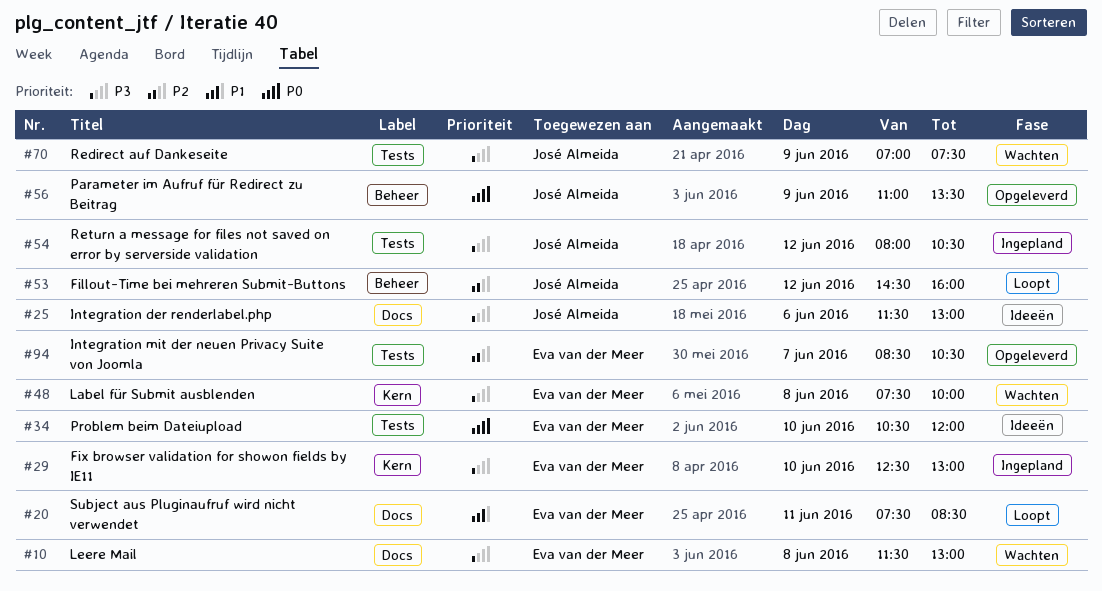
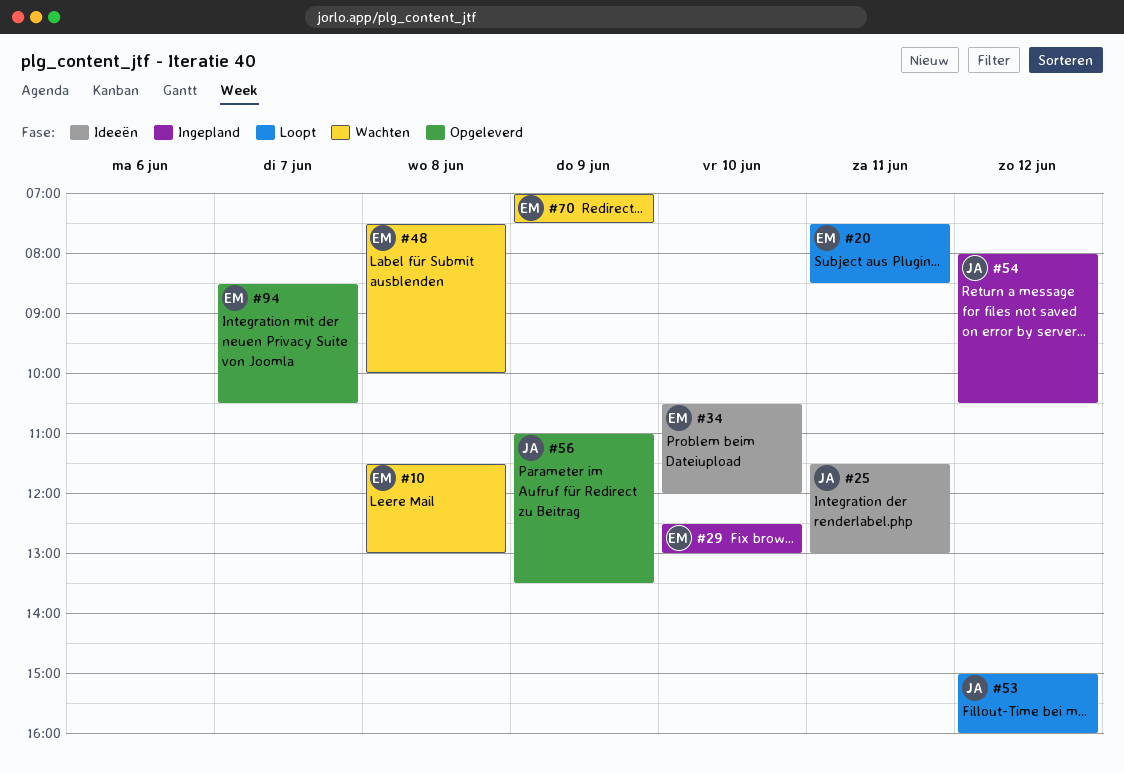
#25, day: Jun 6 -> Jun 11
#53, begins: 14:30 -> 15:00
#70, owner: José Almeida -> Eva van der Meer

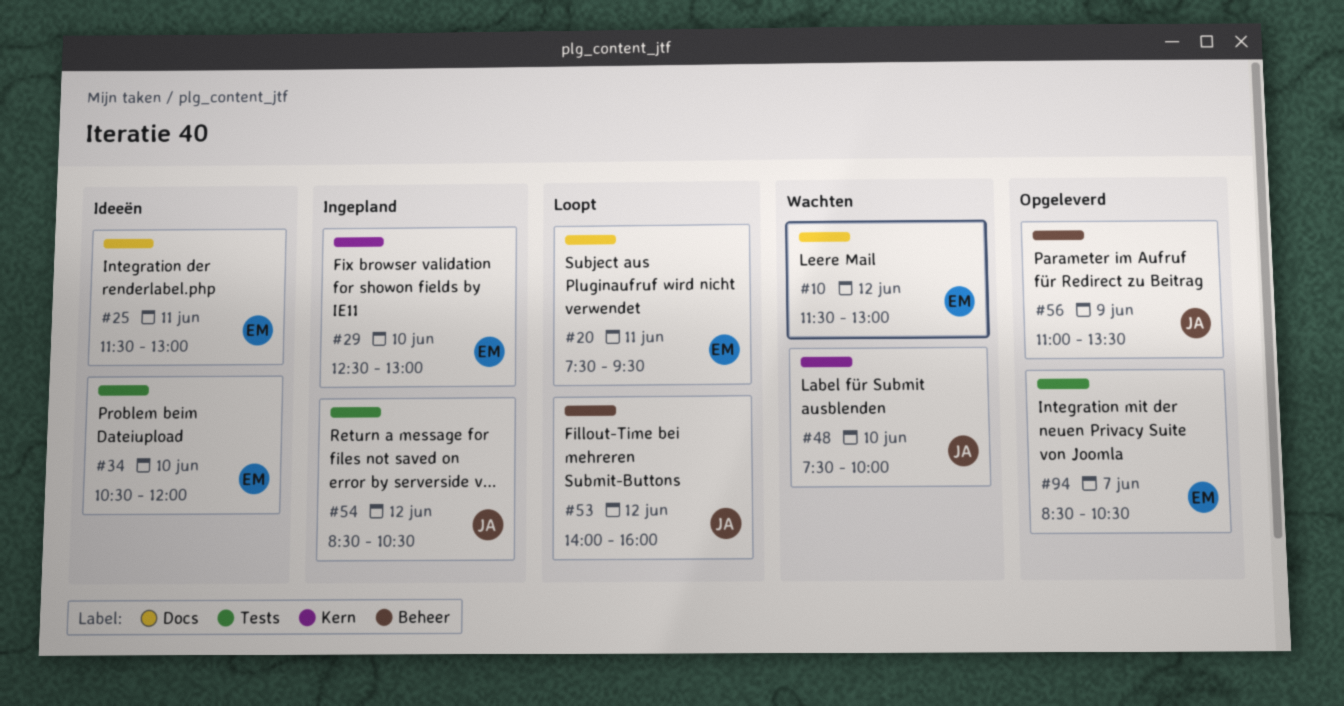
#10, day: Jun 8 -> Jun 12
#20, ends: 08:30 -> 09:30
#25, owner: JA -> EM
#48, owner: EM -> JA
#48, day: Jun 8 -> Jun 10
#53, begins: 15:00 -> 14:00
#54, begins: 08:00 -> 08:30
#70: present -> none

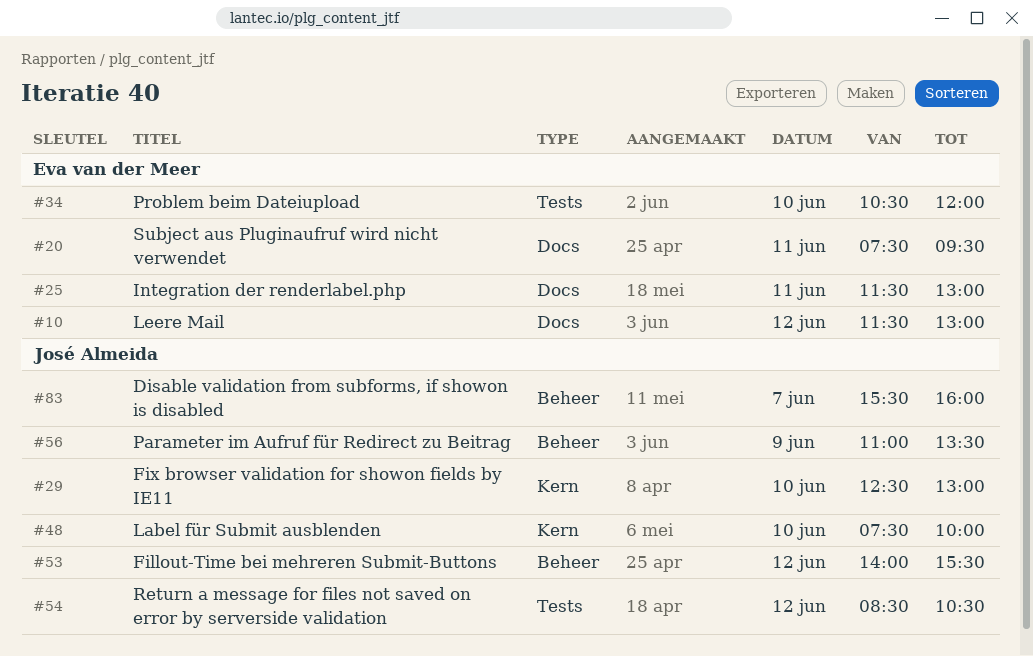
#29, owner: Eva van der Meer -> José Almeida
#53, ends: 16:00 -> 15:30
#83: none -> present
#94: present -> none

